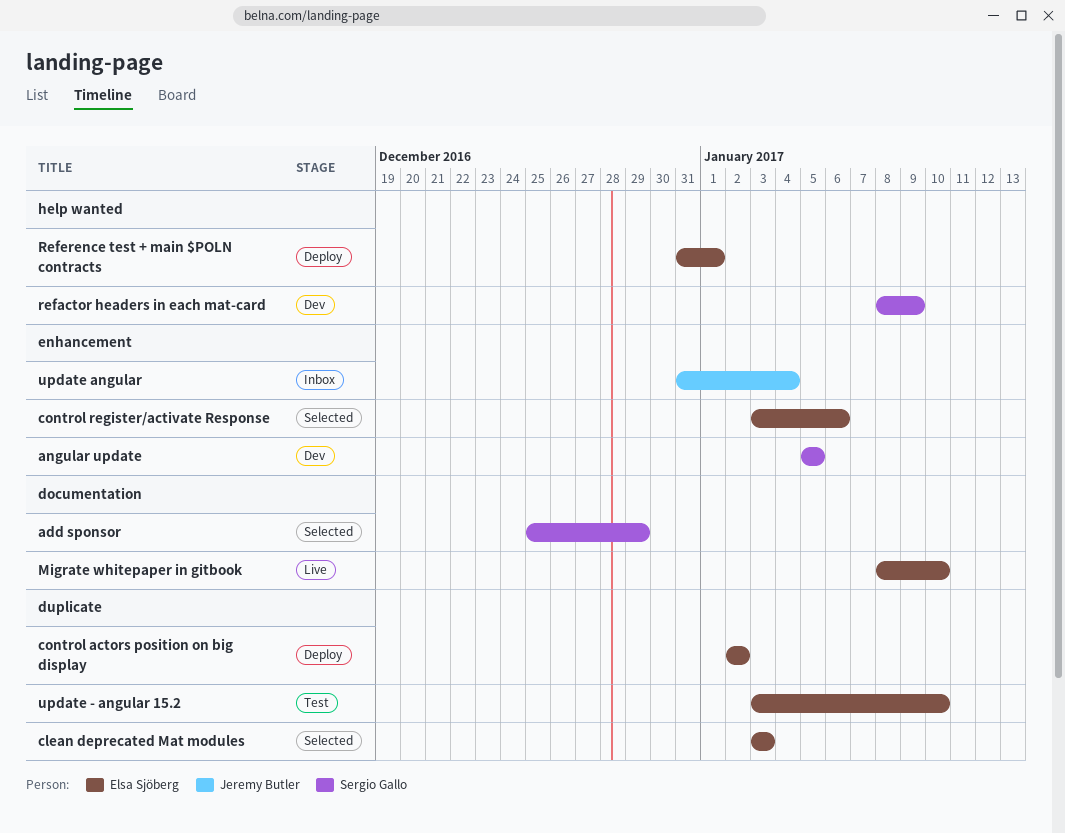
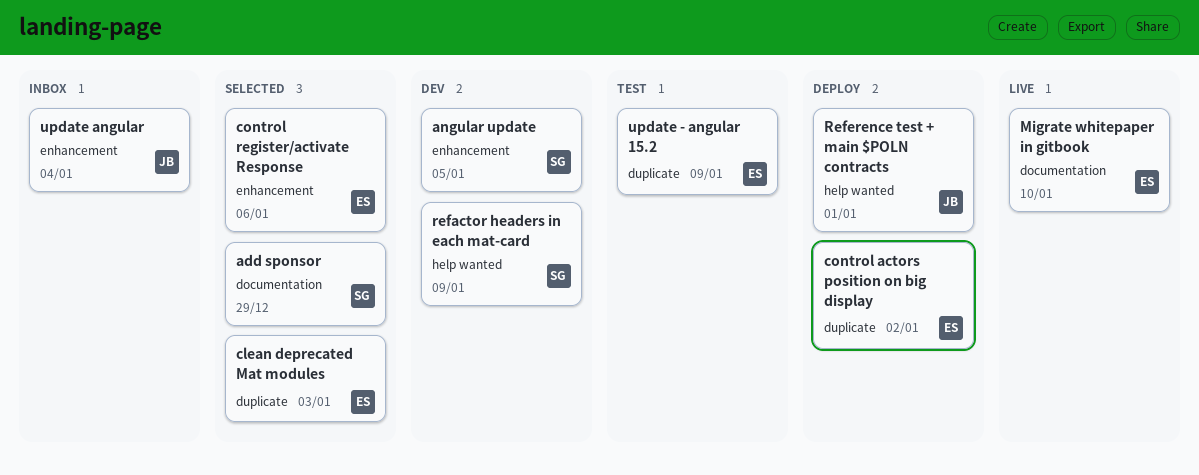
Reference test + main $POLN contracts, owner: Elsa Sjöberg -> Jeremy Butler
update - angular 15.2, due: Jan 10 -> Jan 9

